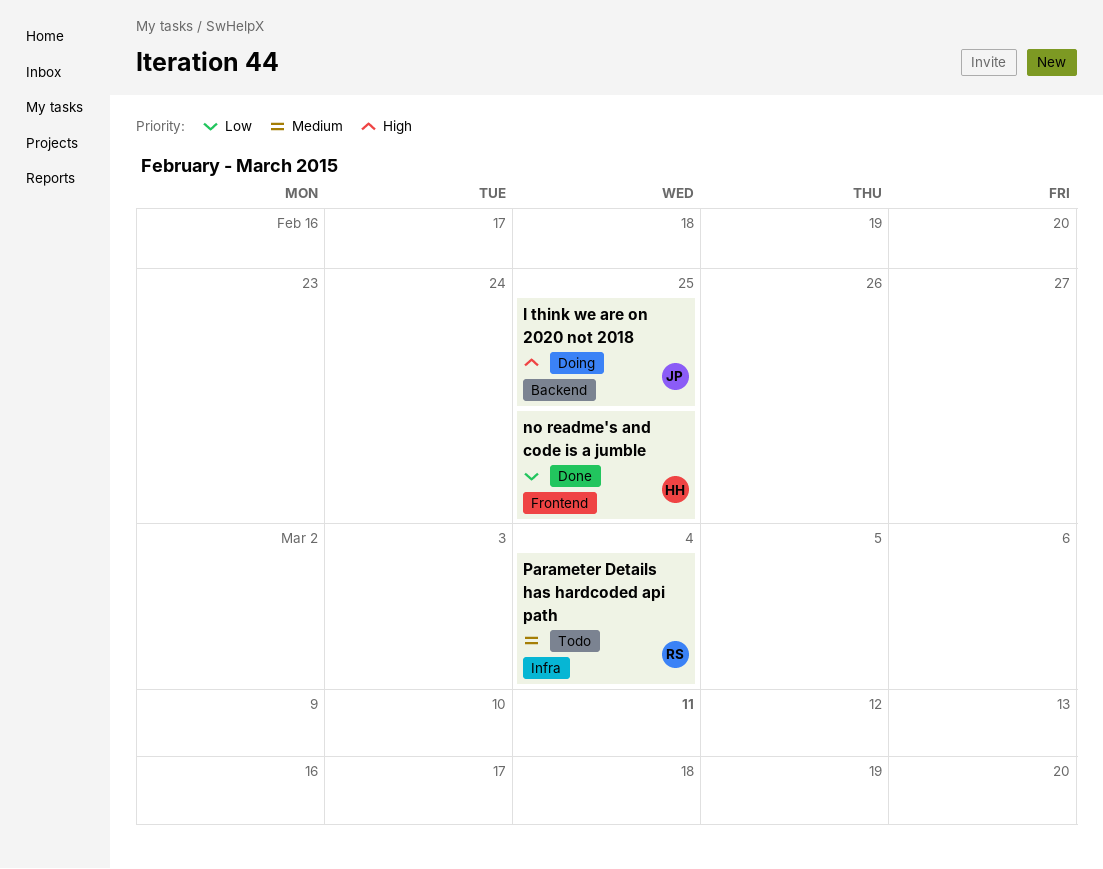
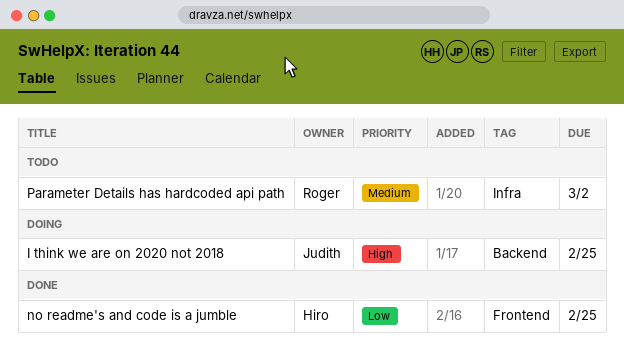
Parameter Details has hardcoded api path, due: Mar 4 -> Mar 2

